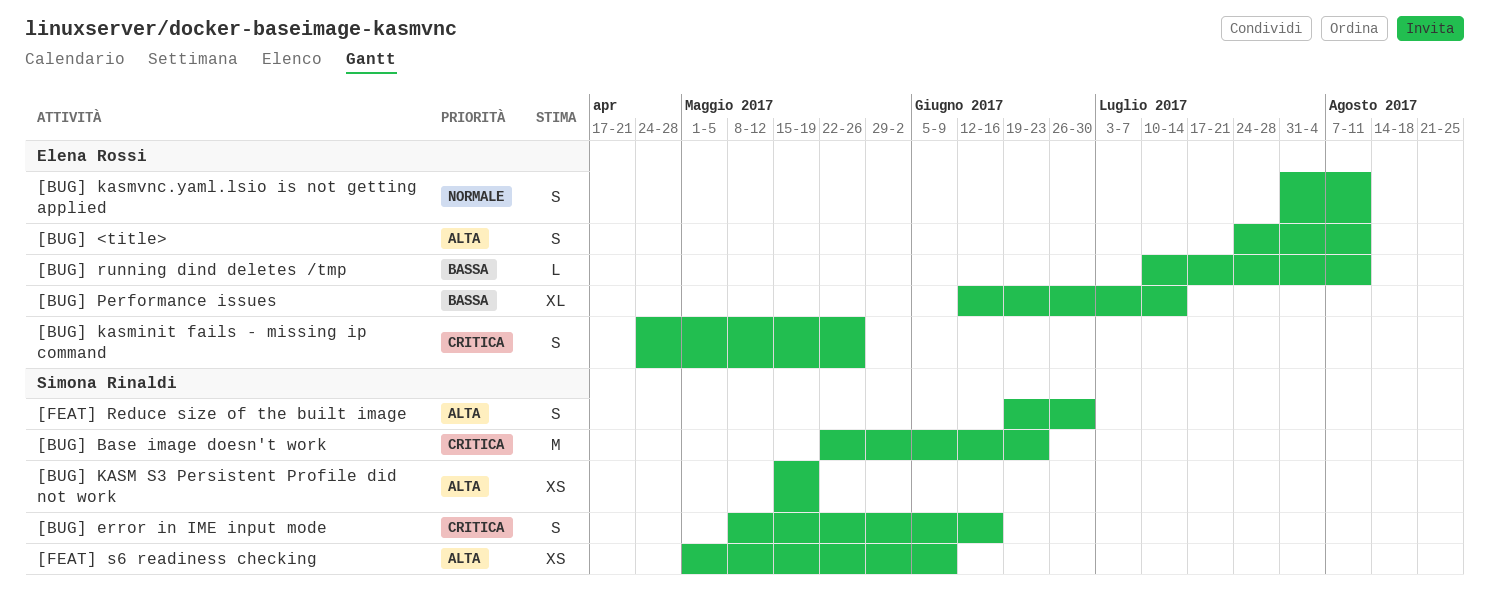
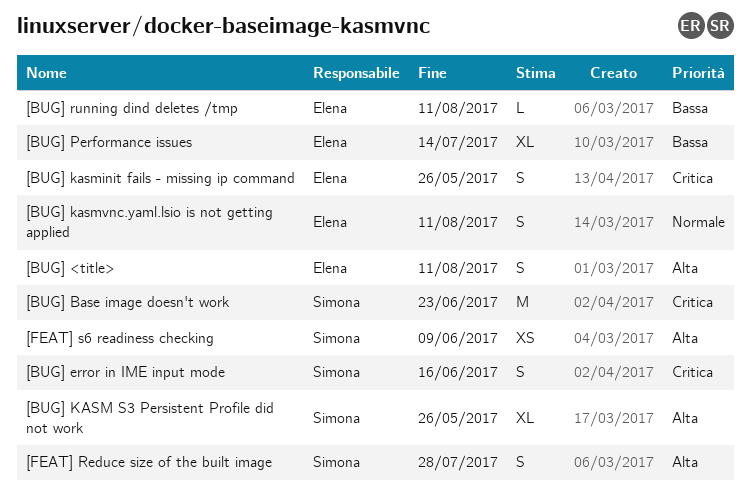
[BUG] KASM S3 Persistent Profile did not work, estimate: XS -> XL
[BUG] KASM S3 Persistent Profile did not work, due: May 19 -> May 26
[FEAT] Reduce size of the built image, due: Jun 30 -> Jul 28

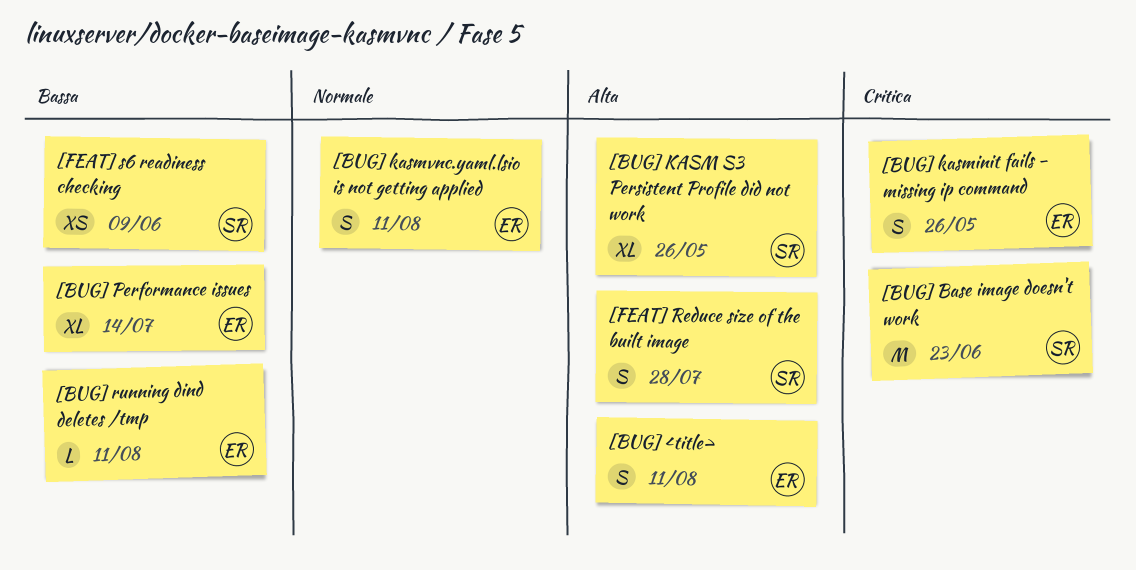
[BUG] error in IME input mode: present -> none
[FEAT] s6 readiness checking, priority: Alta -> Bassa

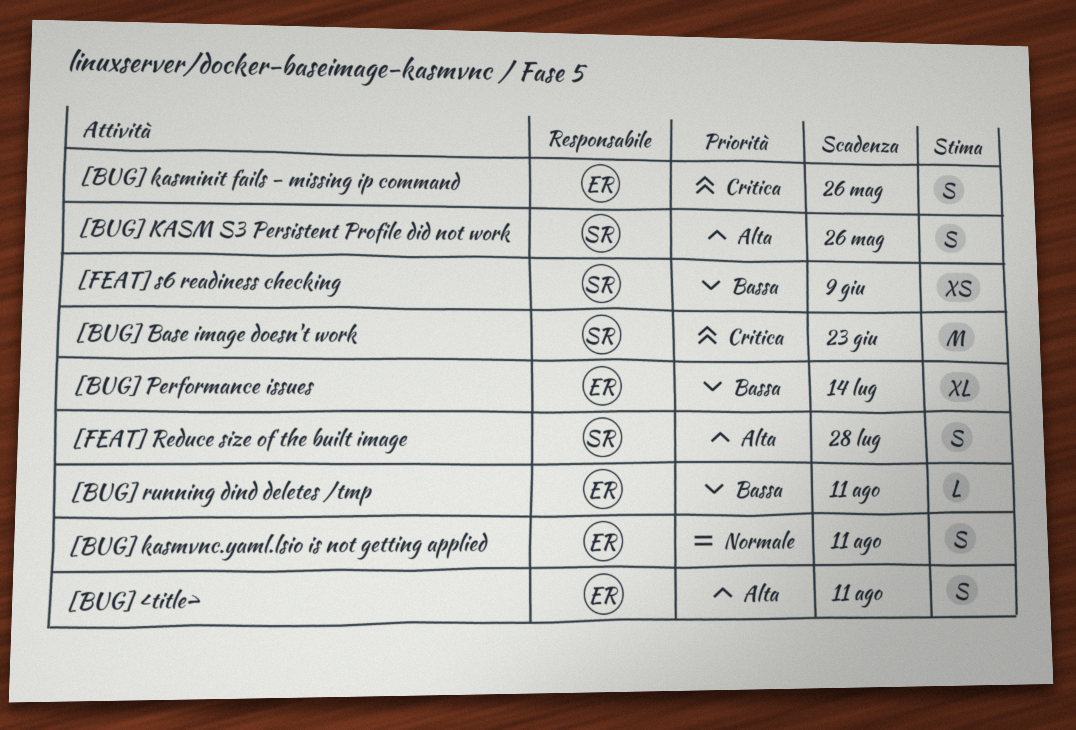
[BUG] KASM S3 Persistent Profile did not work, estimate: XL -> S

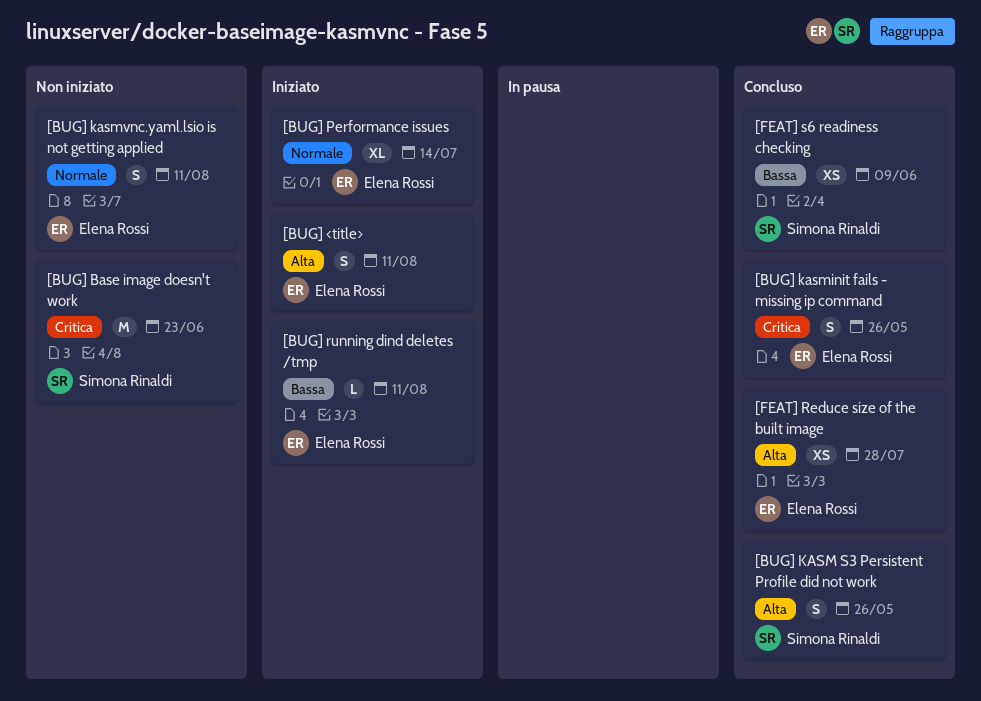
[BUG] Performance issues, priority: Bassa -> Normale
[FEAT] Reduce size of the built image, owner: Simona Rinaldi -> Elena Rossi
[FEAT] Reduce size of the built image, estimate: S -> XS

